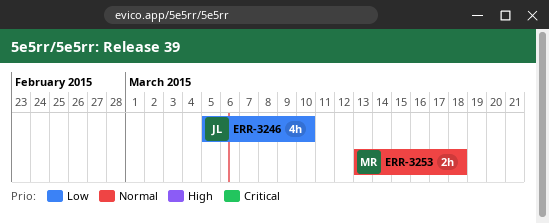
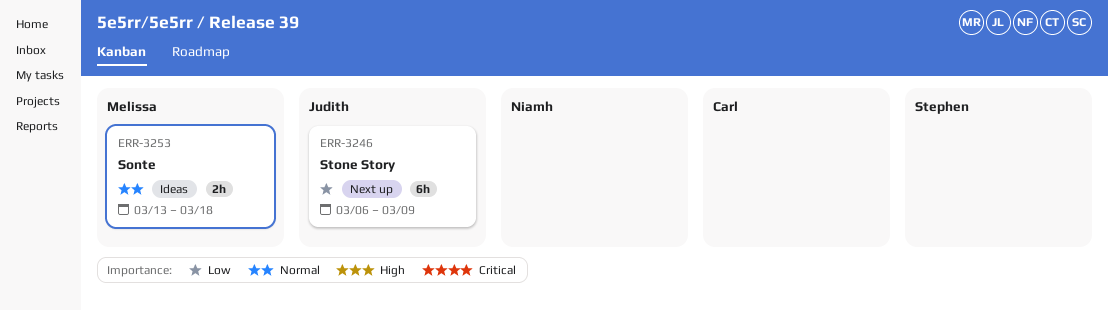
ERR-3246, estimate: 4h -> 6h
ERR-3246, start: Mar 5 -> Mar 6
ERR-3246, due: Mar 10 -> Mar 9

